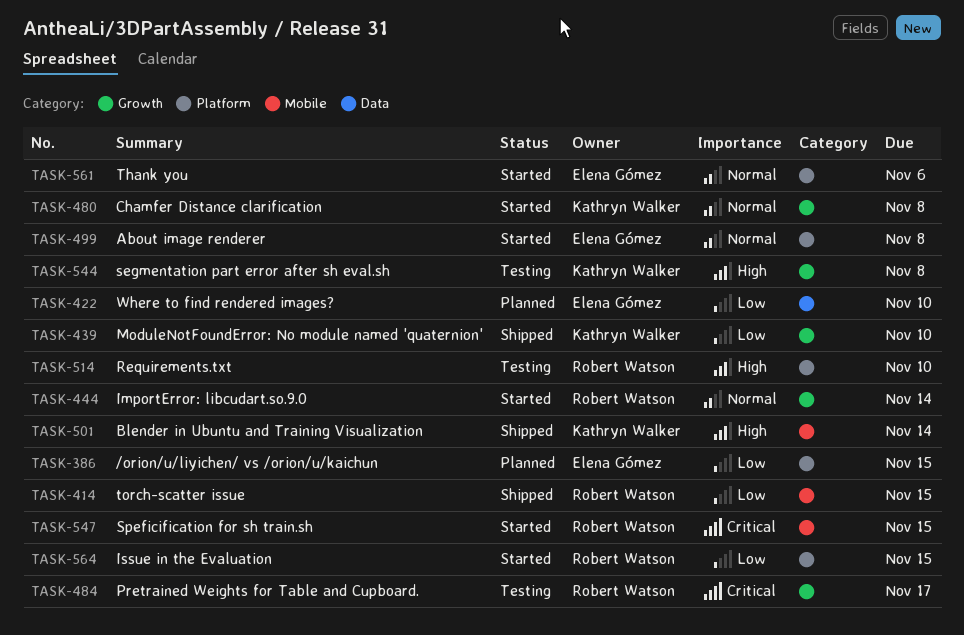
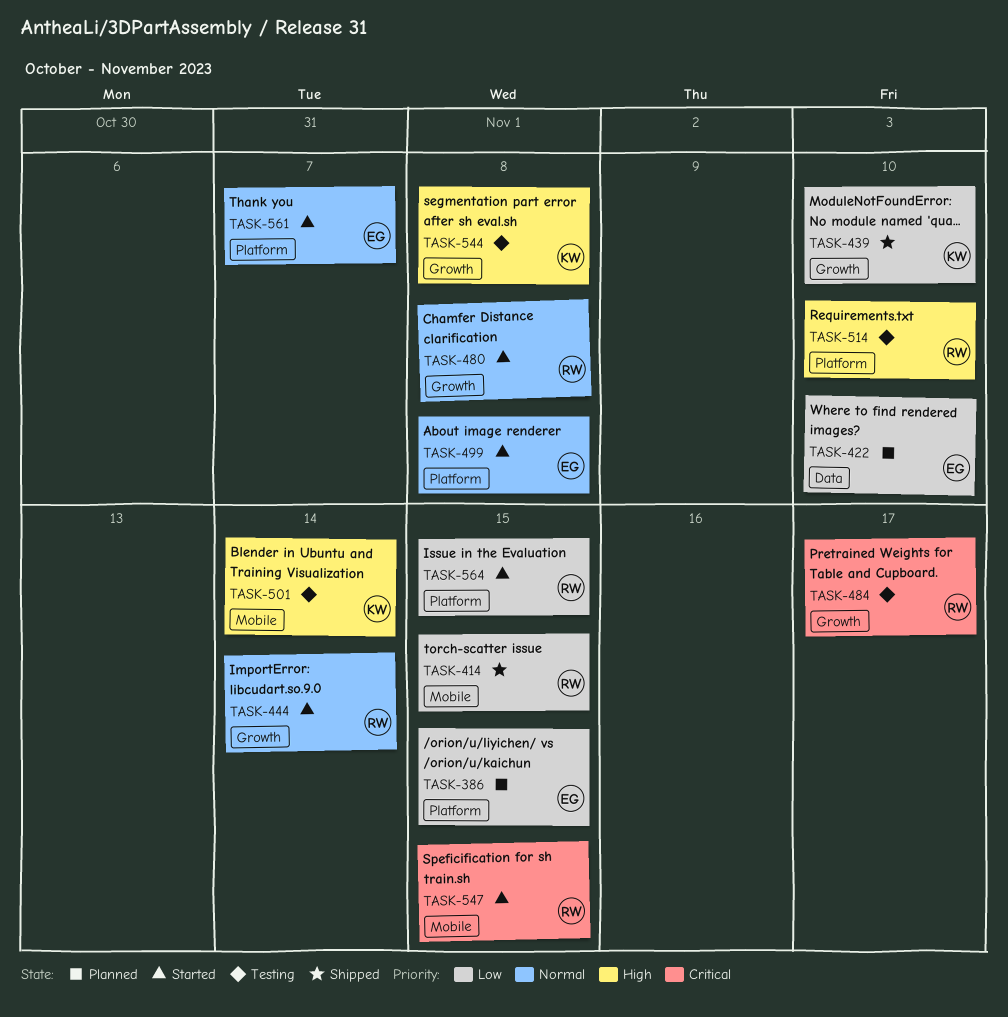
TASK-480, owner: Kathryn Walker -> Robert Watson
TASK-501, status: Shipped -> Testing
TASK-561, due: Nov 6 -> Nov 7

